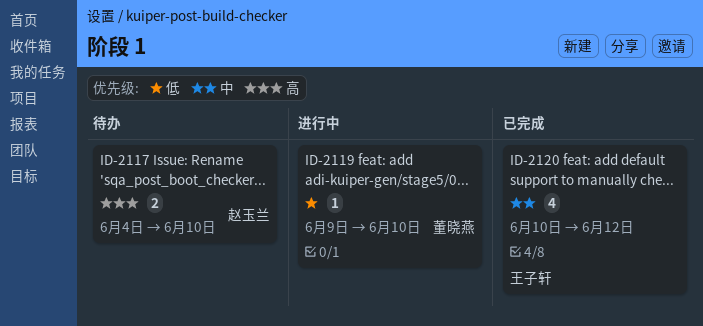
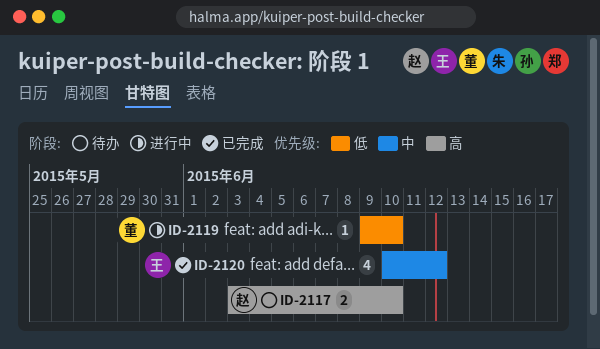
ID-2117, start: Jun 4 -> Jun 3

